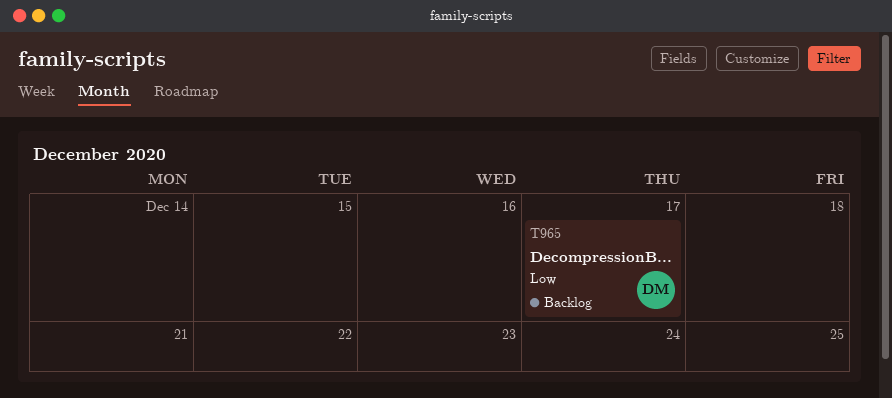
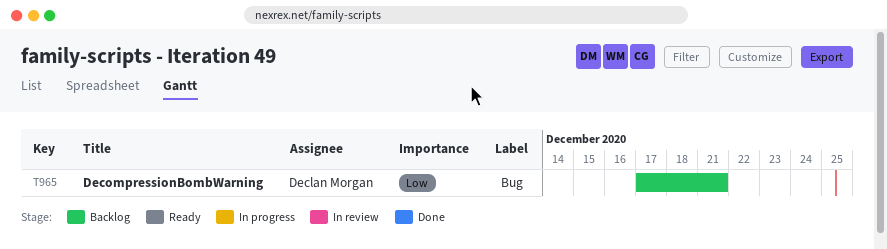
T965, due: Dec 17 -> Dec 21

